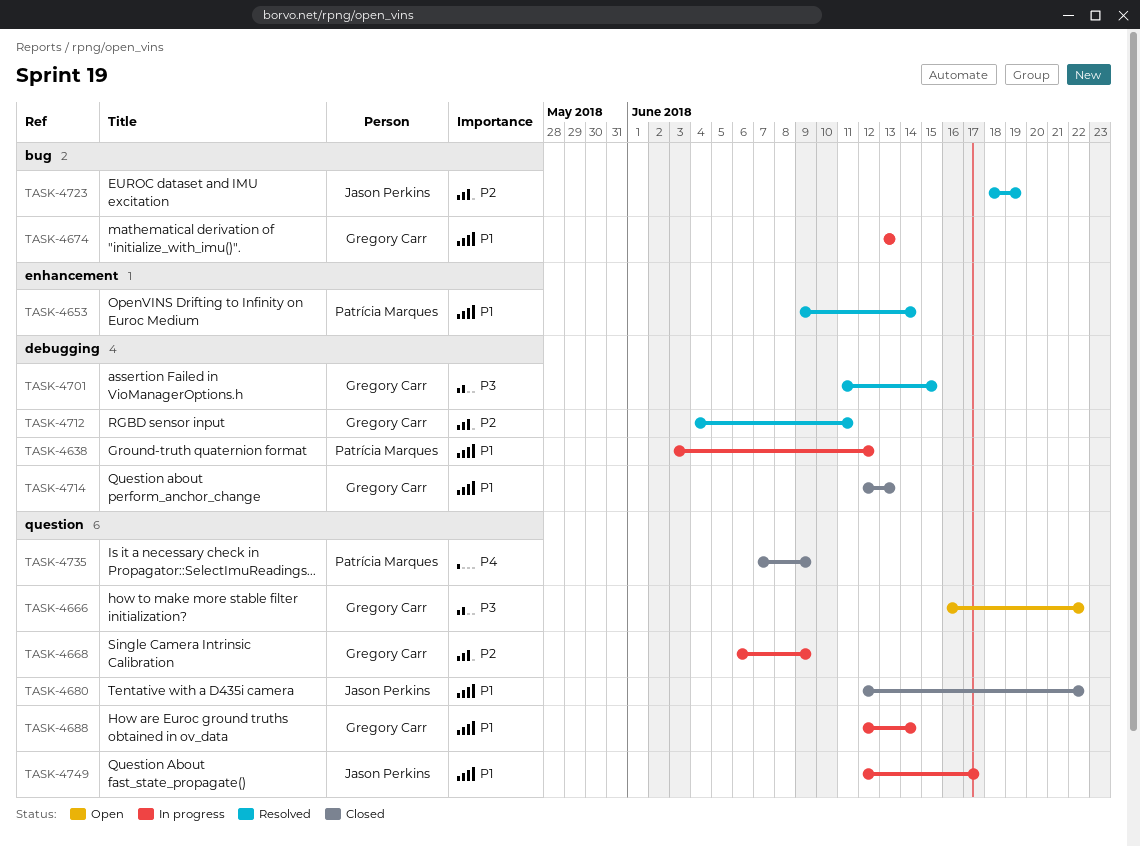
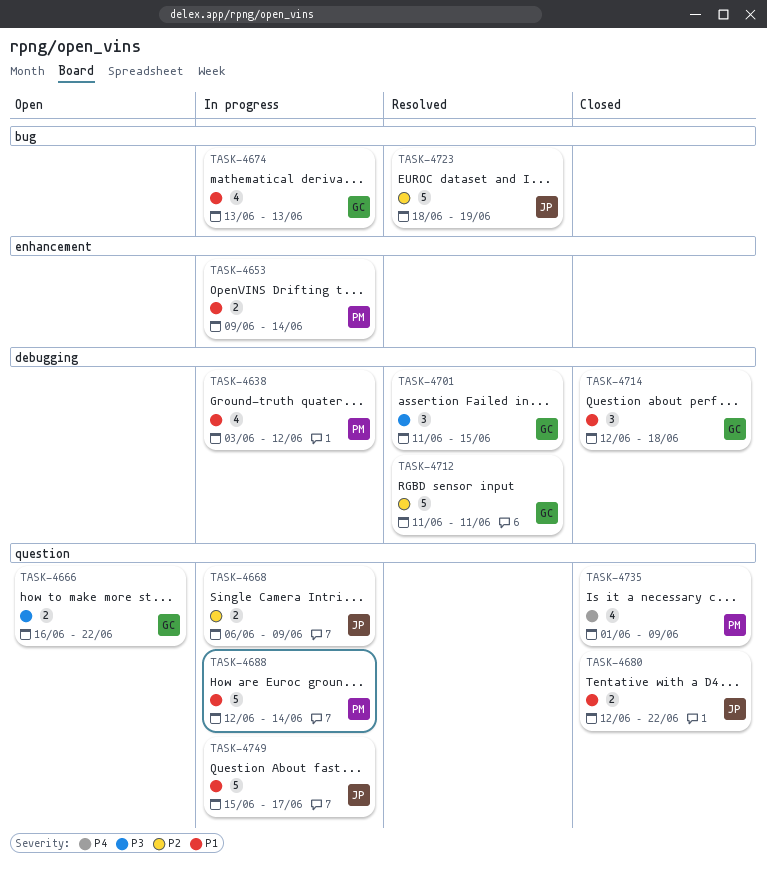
TASK-4653, status: Resolved -> In progress
TASK-4668, owner: Gregory Carr -> Jason Perkins
TASK-4688, owner: Gregory Carr -> Patrícia Marques
TASK-4712, start: Jun 4 -> Jun 11
TASK-4714, due: Jun 13 -> Jun 18
TASK-4735, start: Jun 7 -> Jun 1
TASK-4749, start: Jun 12 -> Jun 15

